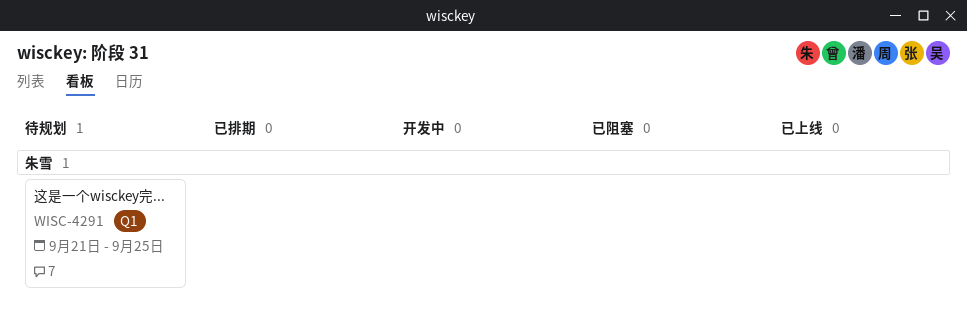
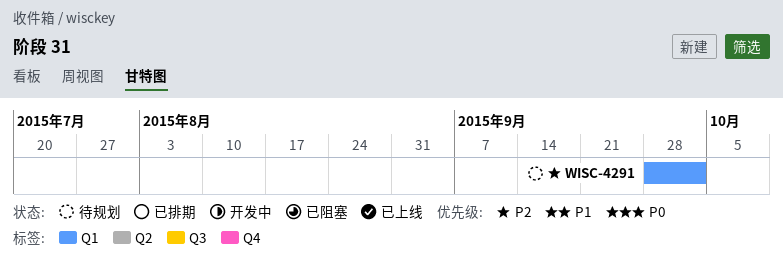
WISC-4291, start: Sep 21 -> Sep 28
WISC-4291, due: Sep 25 -> Oct 2

